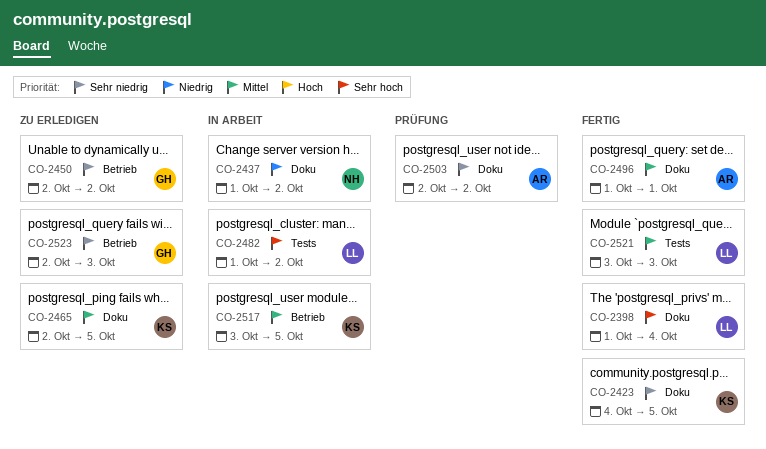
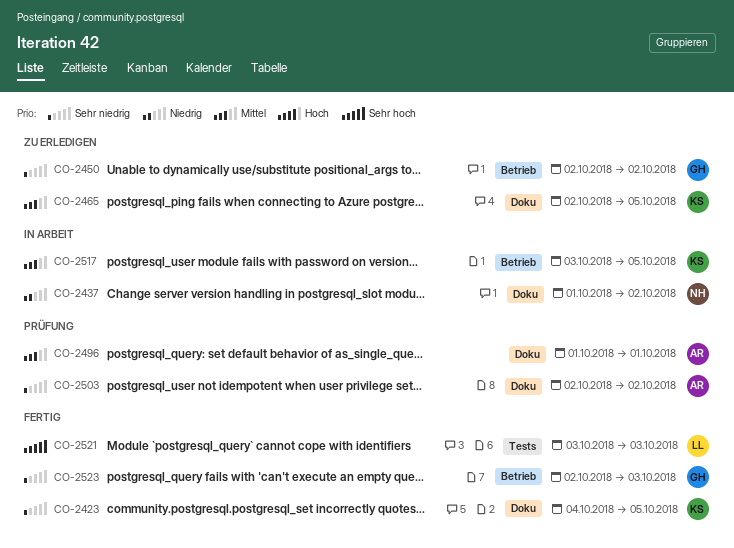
CO-2398: present -> none
CO-2482: present -> none
CO-2496, status: Fertig -> Prüfung
CO-2521, priority: Mittel -> Sehr hoch
CO-2523, status: Zu erledigen -> Fertig

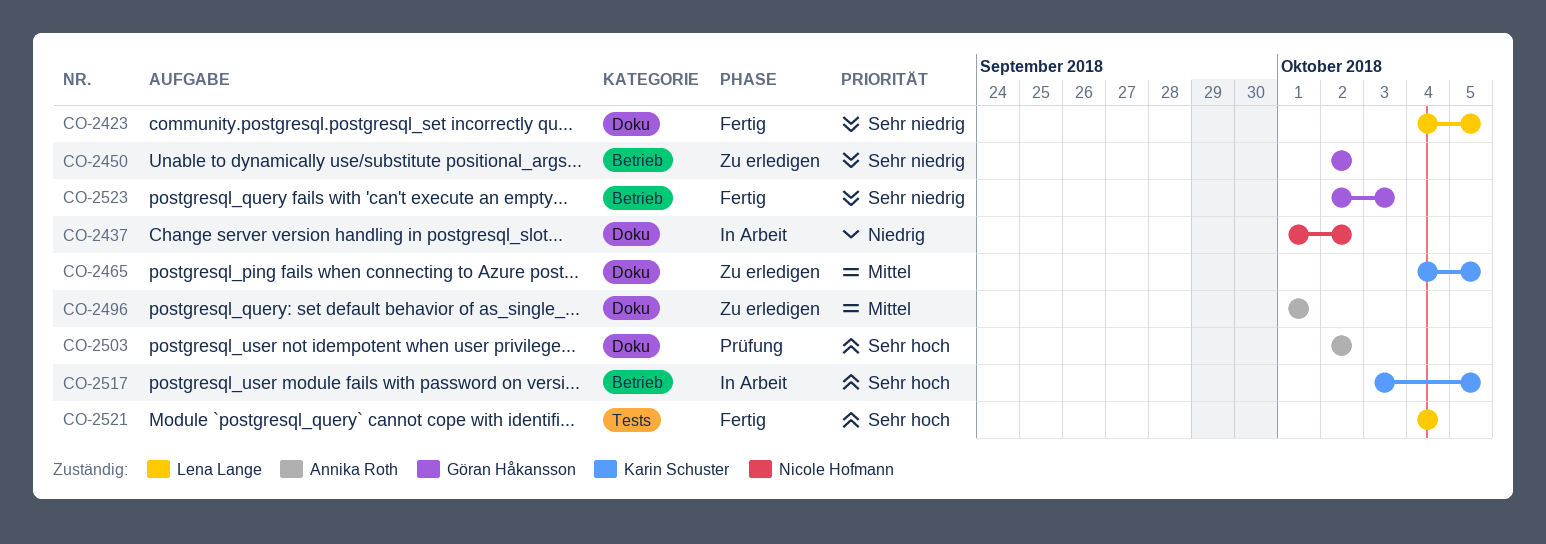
CO-2423, owner: Karin Schuster -> Lena Lange
CO-2465, start: Oct 2 -> Oct 4
CO-2496, status: Prüfung -> Zu erledigen
CO-2503, priority: Sehr niedrig -> Sehr hoch
CO-2517, priority: Mittel -> Sehr hoch
CO-2521, start: Oct 3 -> Oct 4
CO-2521, due: Oct 3 -> Oct 4

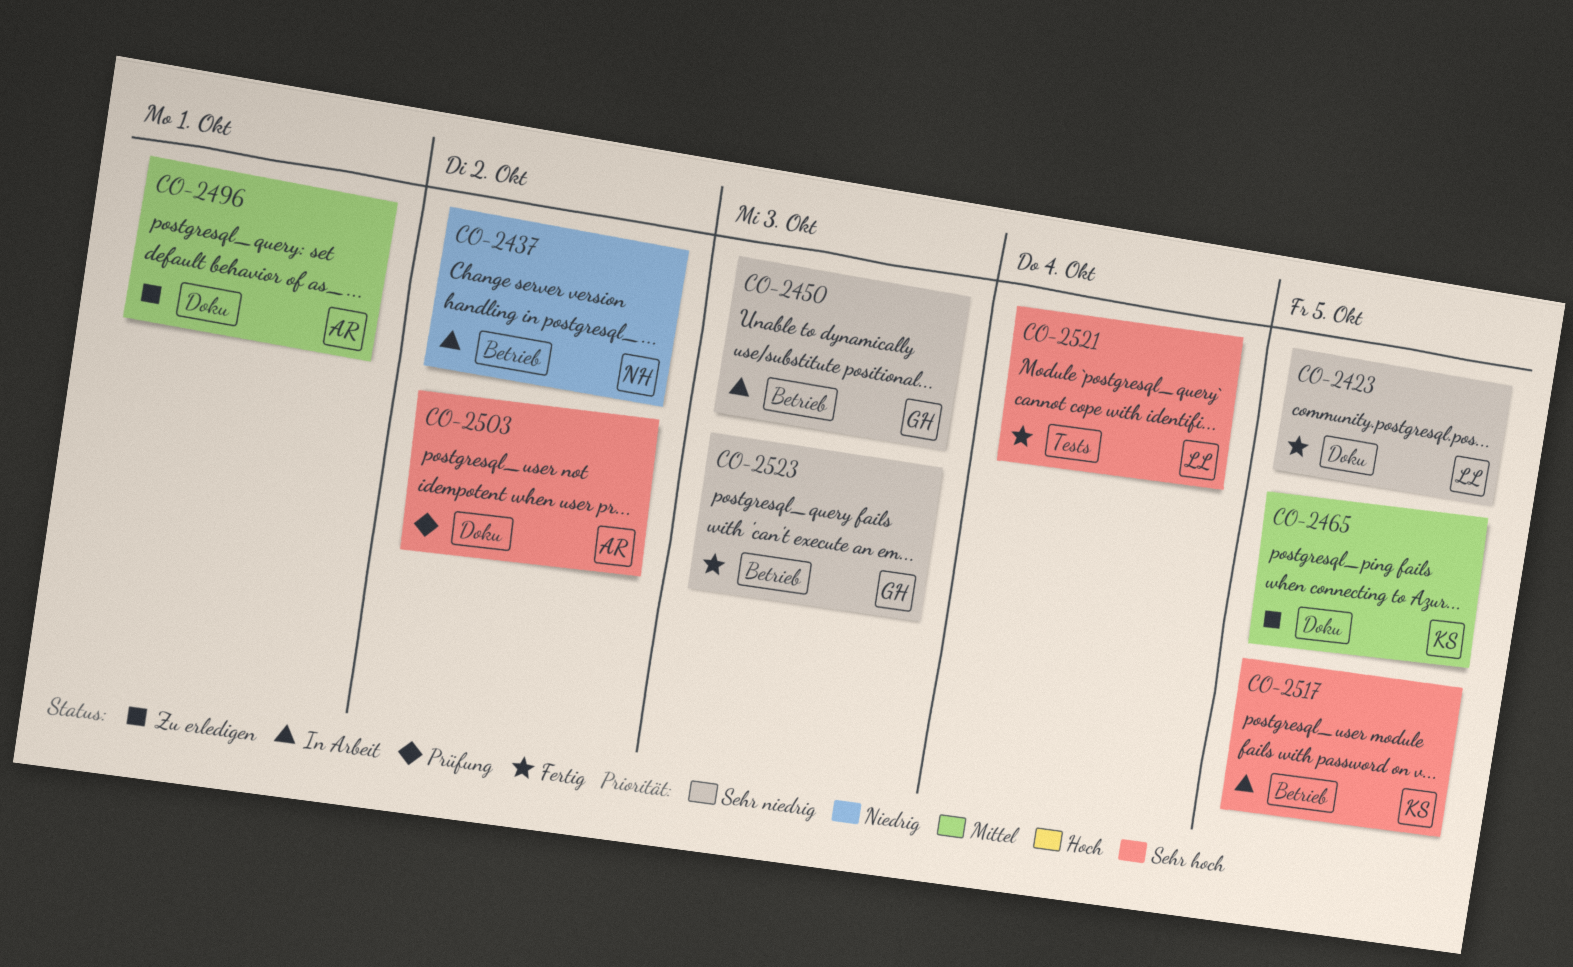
CO-2437, label: Doku -> Betrieb
CO-2450, status: Zu erledigen -> In Arbeit
CO-2450, due: Oct 2 -> Oct 3

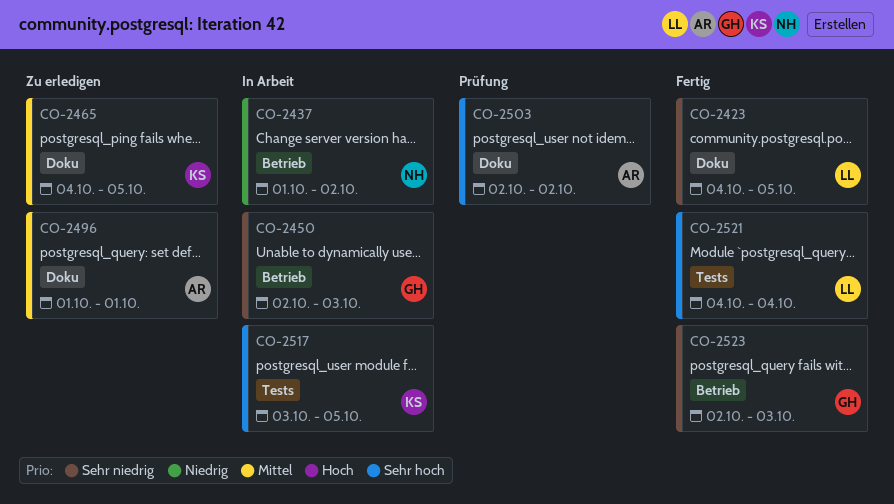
CO-2517, label: Betrieb -> Tests

